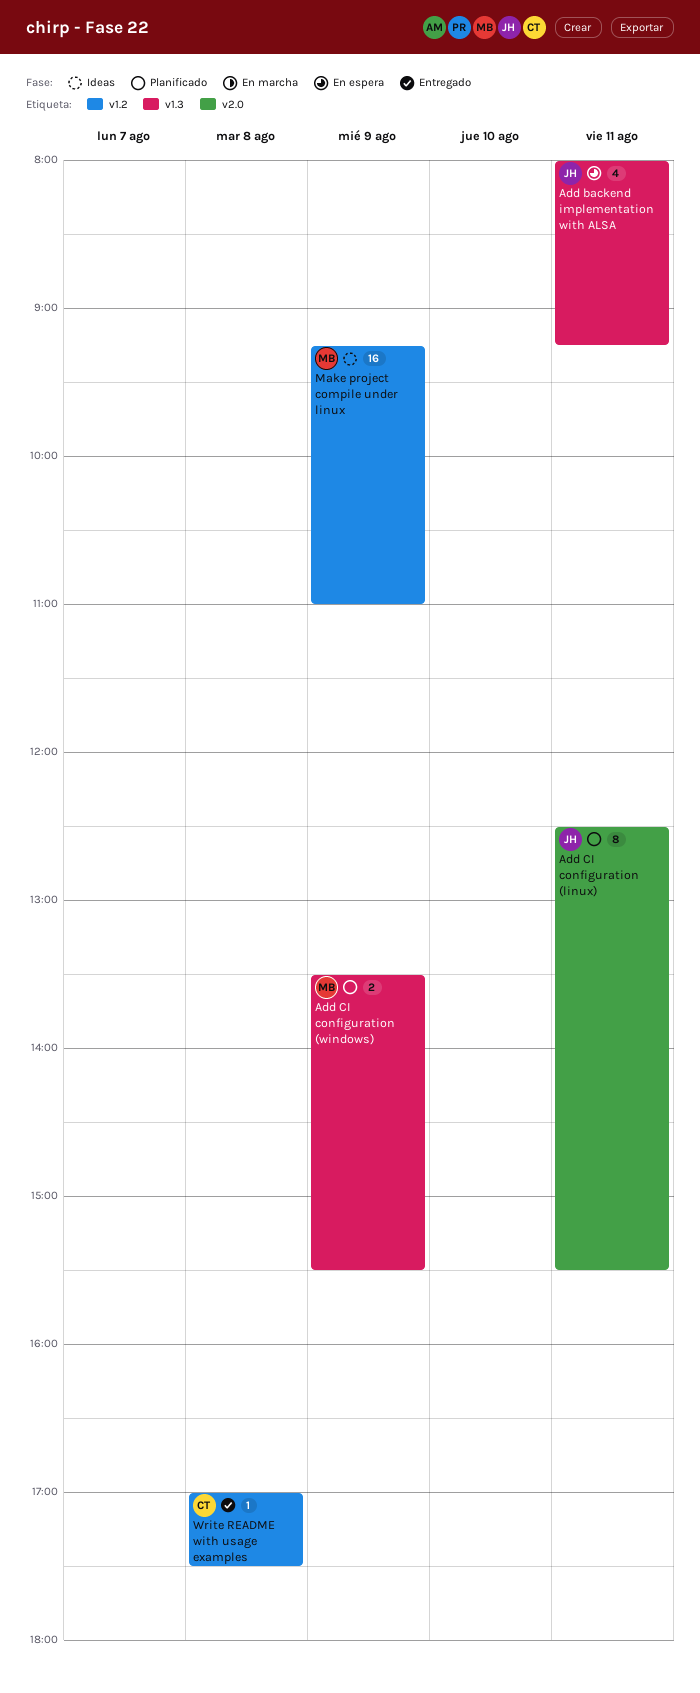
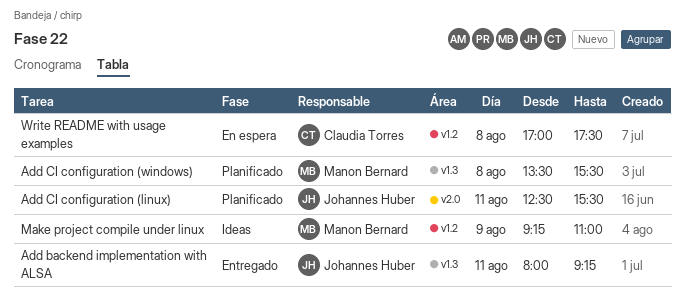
Add backend implementation with ALSA, status: En espera -> Entregado
Add CI configuration (windows), day: Aug 9 -> Aug 8
Write README with usage examples, status: Entregado -> En espera

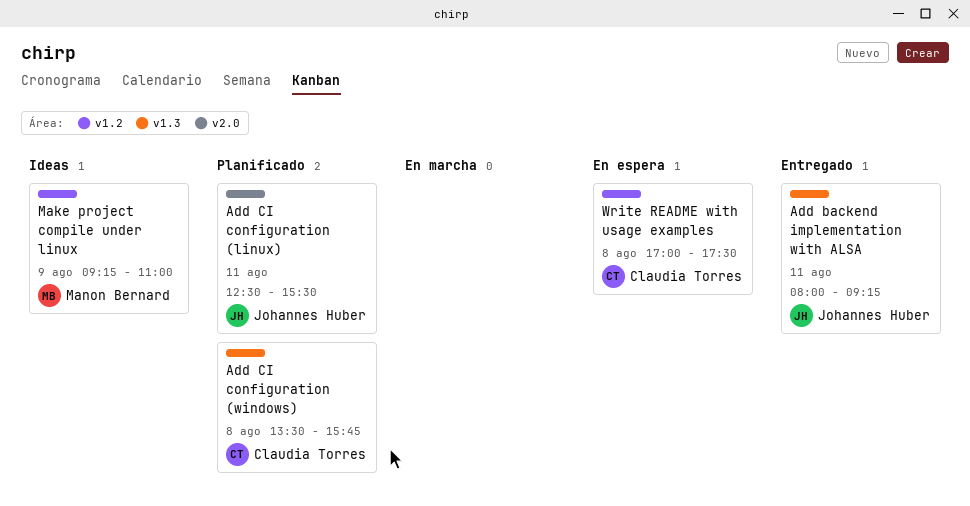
Add CI configuration (windows), owner: Manon Bernard -> Claudia Torres
Add CI configuration (windows), ends: 15:30 -> 15:45

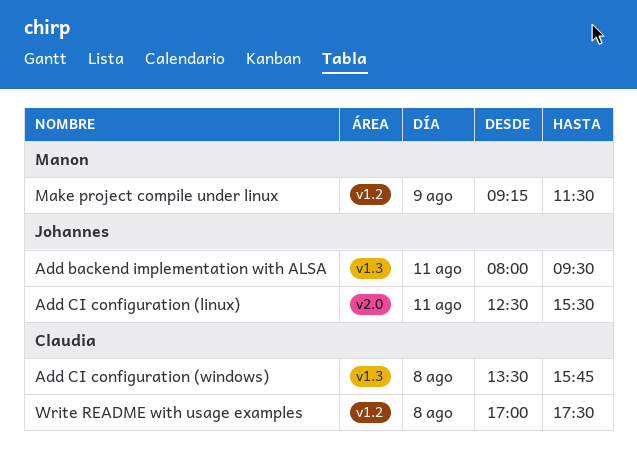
Add backend implementation with ALSA, ends: 09:15 -> 09:30
Make project compile under linux, ends: 11:00 -> 11:30

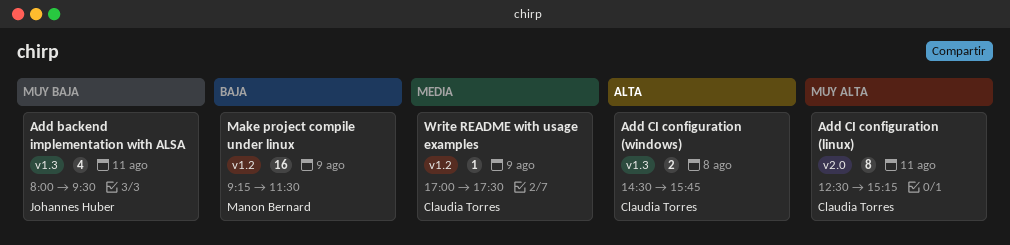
Add CI configuration (linux), owner: Johannes Huber -> Claudia Torres
Add CI configuration (linux), ends: 15:30 -> 15:15
Add CI configuration (windows), begins: 13:30 -> 14:30
Write README with usage examples, day: Aug 8 -> Aug 9

